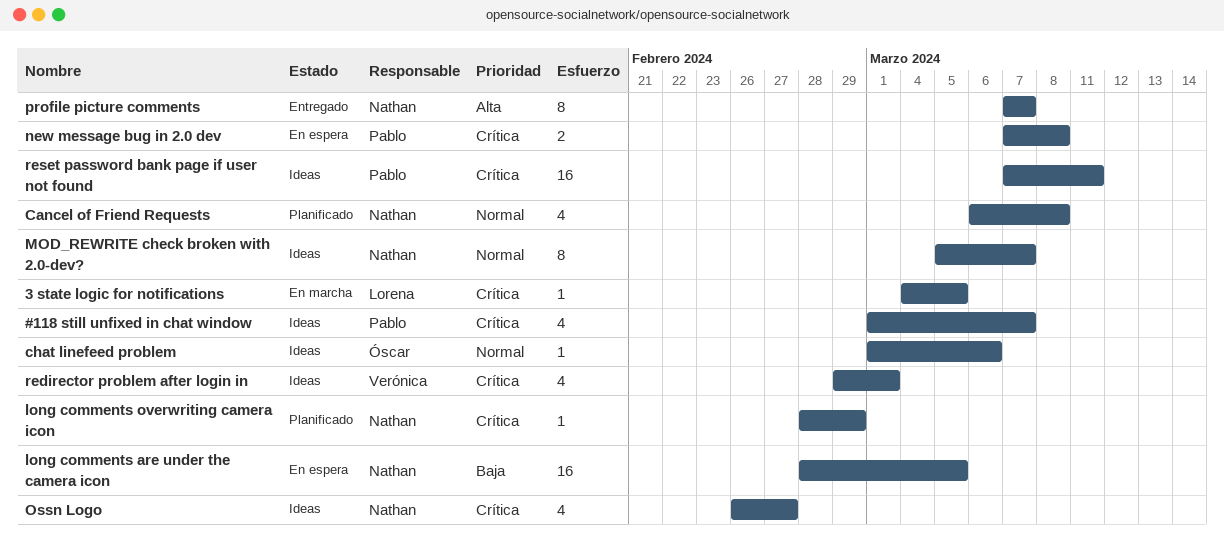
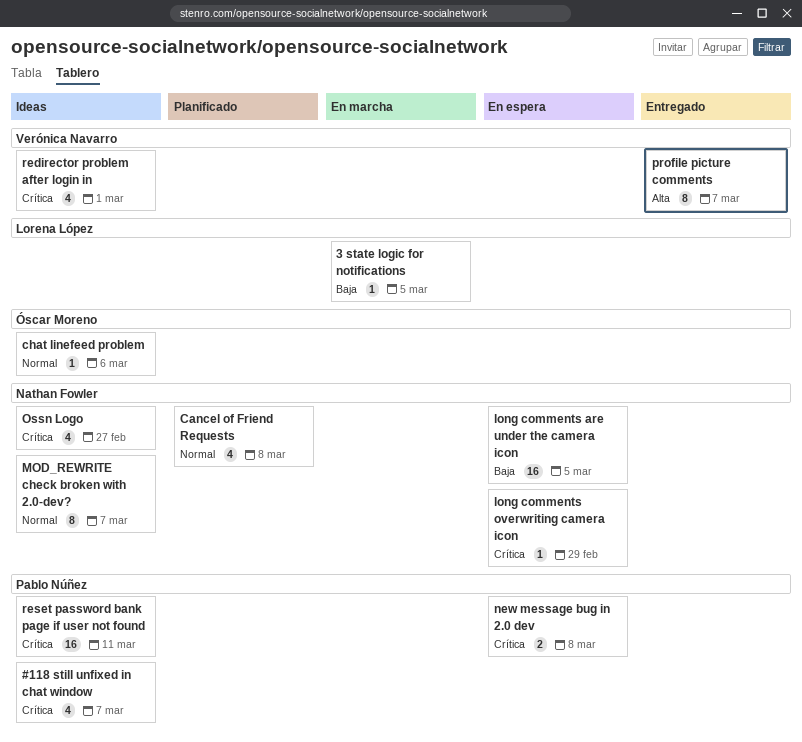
3 state logic for notifications, priority: Crítica -> Baja
long comments overwriting camera icon, status: Planificado -> En espera
profile picture comments, owner: Nathan Fowler -> Verónica Navarro

